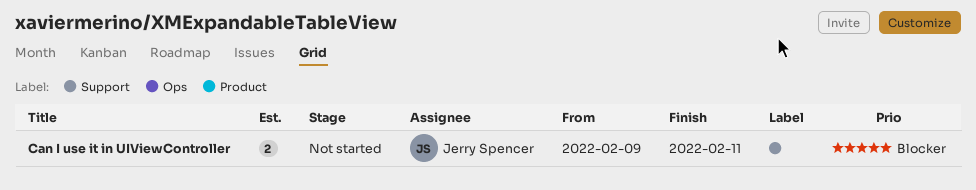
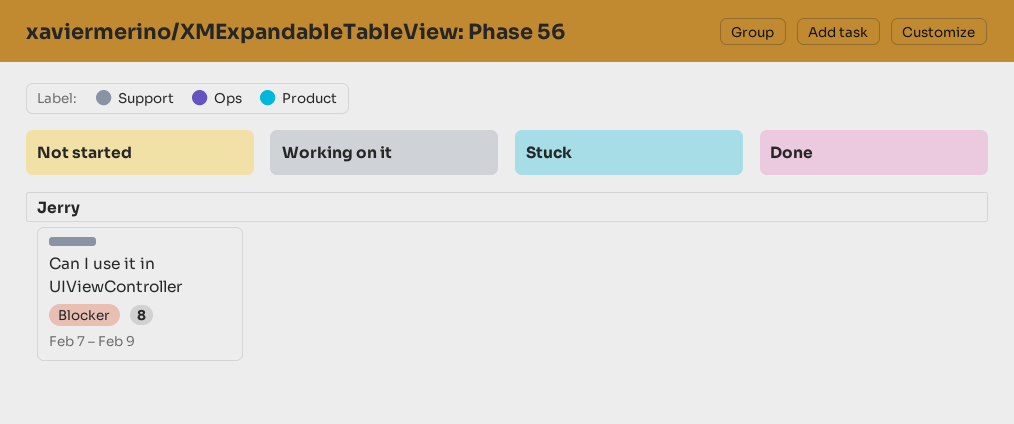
Can I use it in UIViewController, estimate: 2 -> 8
Can I use it in UIViewController, start: Feb 9 -> Feb 7
Can I use it in UIViewController, due: Feb 11 -> Feb 9

